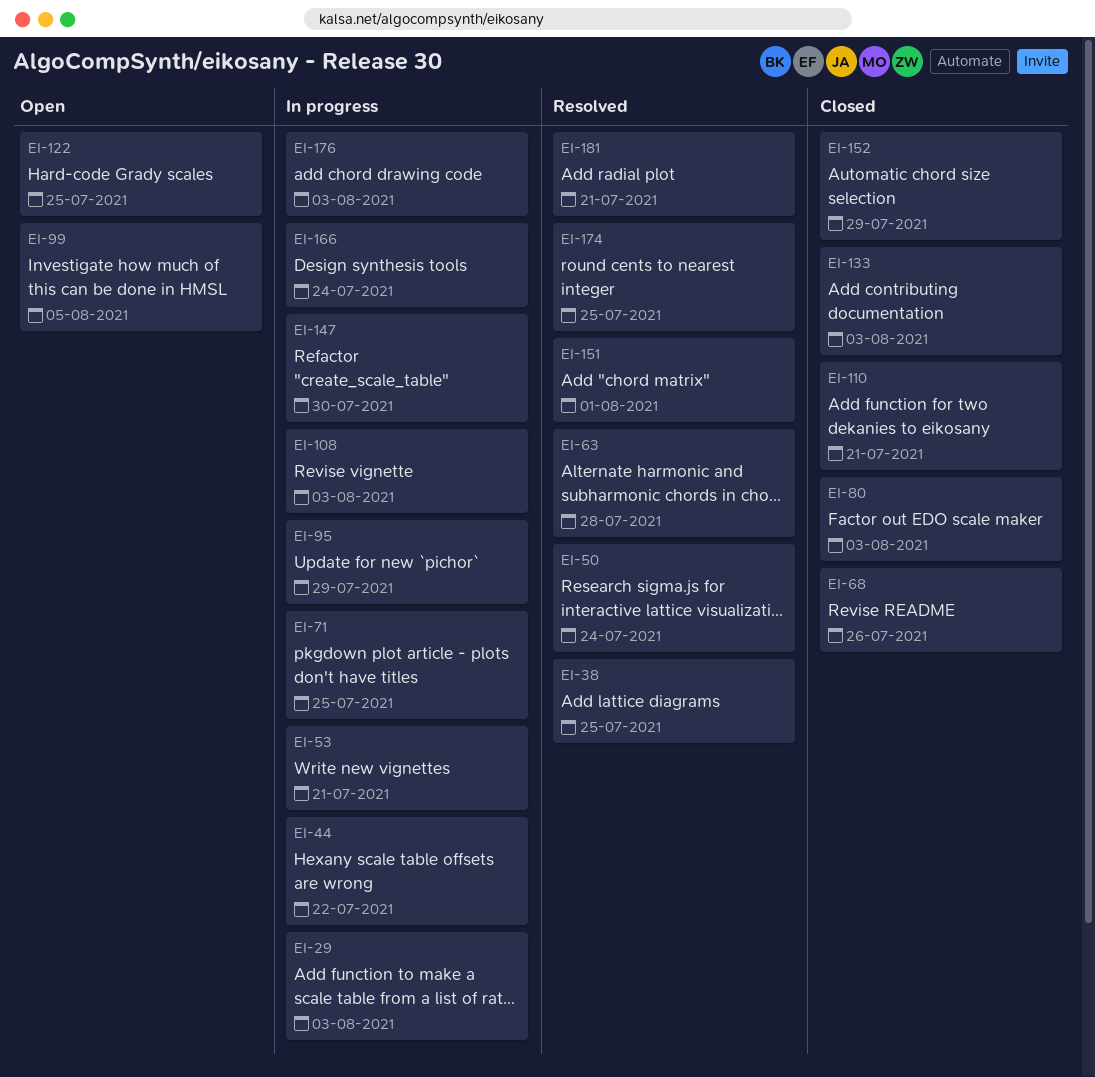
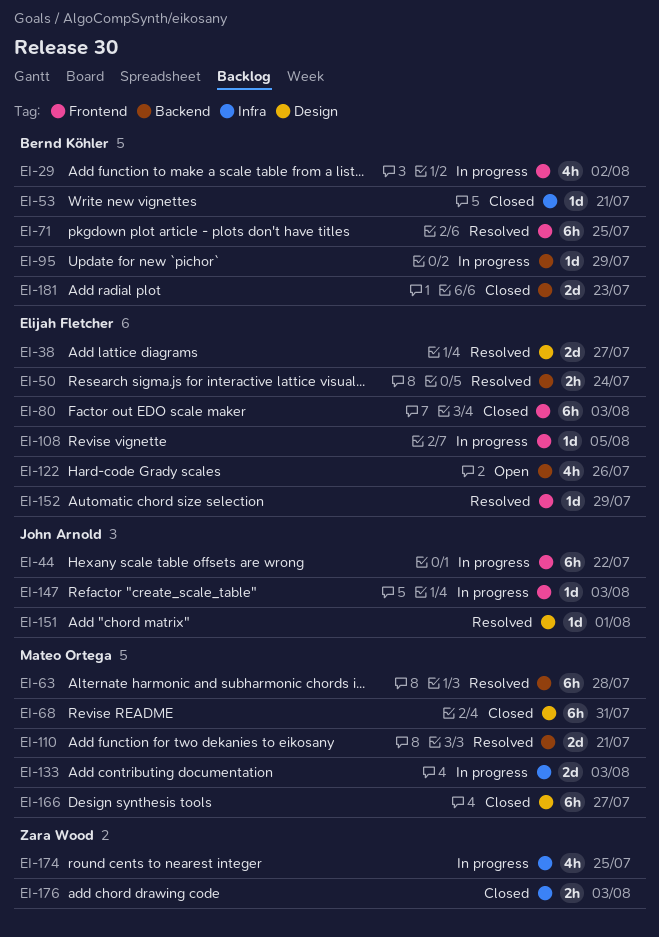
EI-29, due: Aug 3 -> Aug 2
EI-38, due: Jul 25 -> Jul 27
EI-53, status: In progress -> Closed
EI-68, due: Jul 26 -> Jul 31
EI-71, status: In progress -> Resolved
EI-99: present -> none
EI-108, due: Aug 3 -> Aug 5
EI-110, status: Closed -> Resolved
EI-122, due: Jul 25 -> Jul 26
EI-133, status: Closed -> In progress
EI-147, due: Jul 30 -> Aug 3
EI-152, status: Closed -> Resolved
EI-166, status: In progress -> Closed
EI-166, due: Jul 24 -> Jul 27
EI-174, status: Resolved -> In progress
EI-176, status: In progress -> Closed
EI-181, status: Resolved -> Closed
EI-181, due: Jul 21 -> Jul 23

